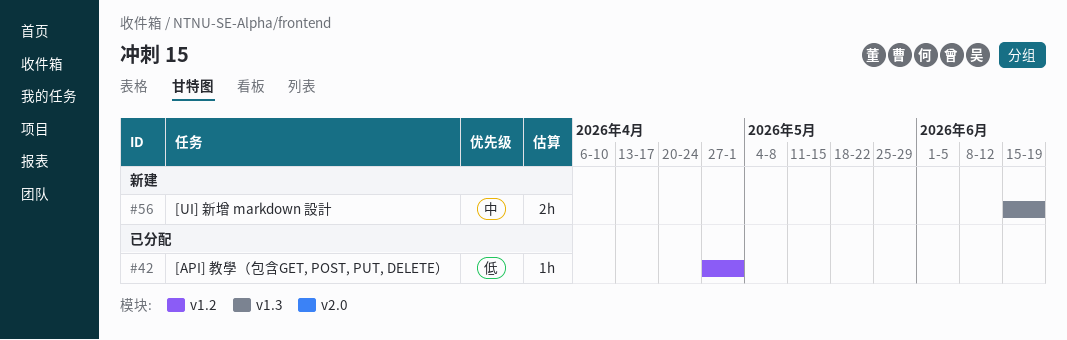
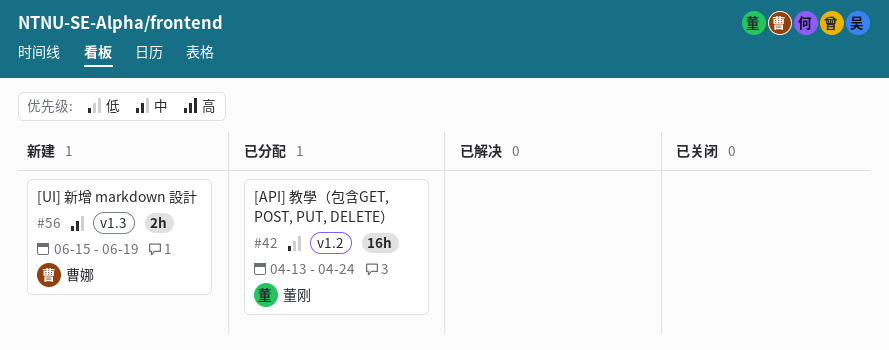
#42, estimate: 1h -> 16h
#42, start: Apr 27 -> Apr 13
#42, due: May 1 -> Apr 24

